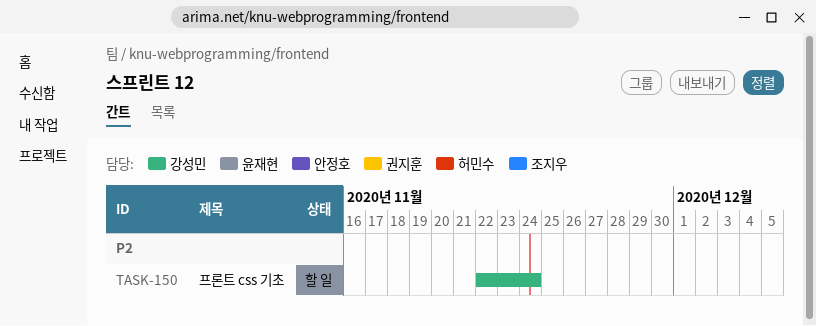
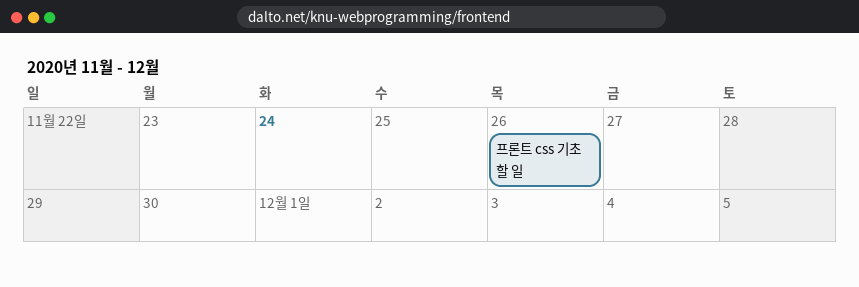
프론트 css 기초, due: Nov 24 -> Nov 26

